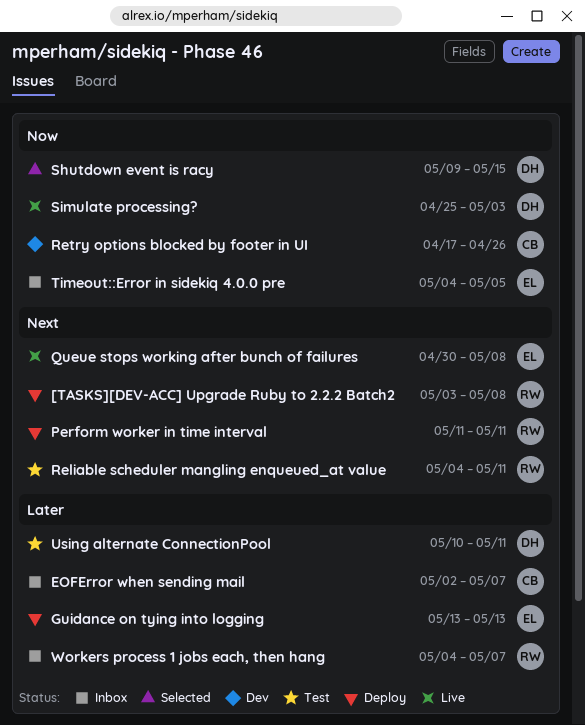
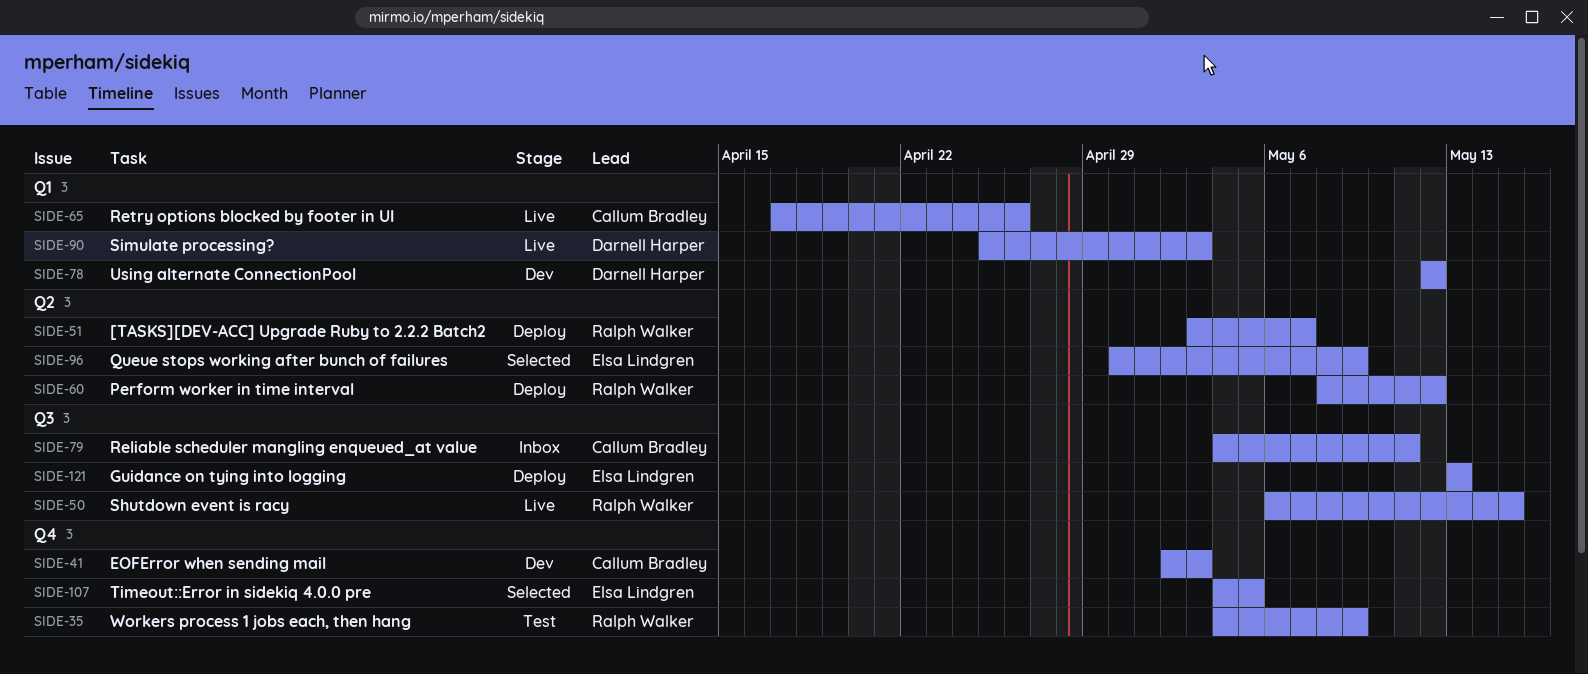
[TASKS][DEV-ACC] Upgrade Ruby to 2.2.2 Batch2, due: May 8 -> May 7
EOFError when sending mail, status: Inbox -> Dev
EOFError when sending mail, due: May 7 -> May 3
Perform worker in time interval, start: May 11 -> May 8
Perform worker in time interval, due: May 11 -> May 12
Queue stops working after bunch of failures, status: Live -> Selected
Queue stops working after bunch of failures, due: May 8 -> May 9
Reliable scheduler mangling enqueued_at value, status: Test -> Inbox
Reliable scheduler mangling enqueued_at value, owner: Ralph Walker -> Callum Bradley
Retry options blocked by footer in UI, status: Dev -> Live
Shutdown event is racy, status: Selected -> Live
Shutdown event is racy, owner: Darnell Harper -> Ralph Walker
Shutdown event is racy, start: May 9 -> May 6
Timeout::Error in sidekiq 4.0.0 pre, status: Inbox -> Selected
Using alternate ConnectionPool, status: Test -> Dev
Using alternate ConnectionPool, start: May 10 -> May 12
Using alternate ConnectionPool, due: May 11 -> May 12
Workers process 1 jobs each, then hang, status: Inbox -> Test
Workers process 1 jobs each, then hang, due: May 7 -> May 9

